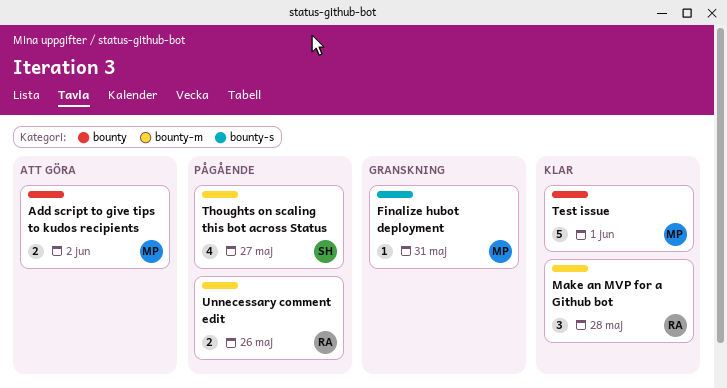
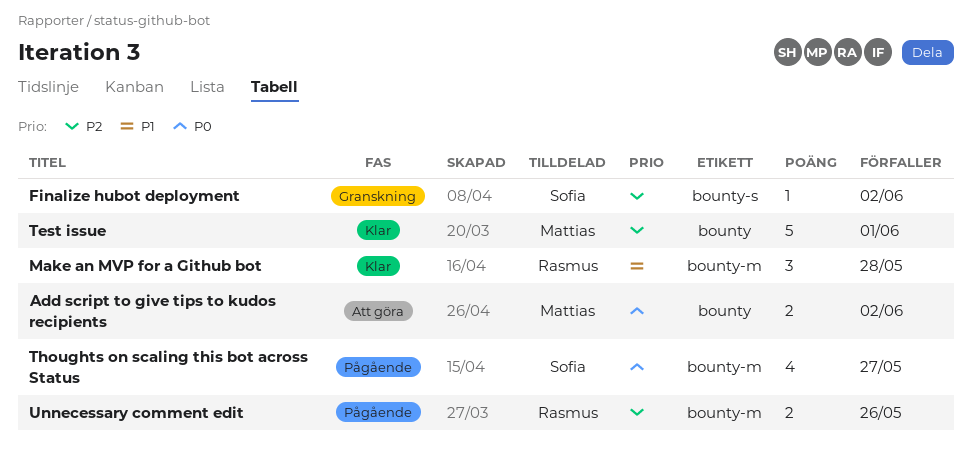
Finalize hubot deployment, owner: Mattias -> Sofia
Finalize hubot deployment, due: May 31 -> Jun 2

